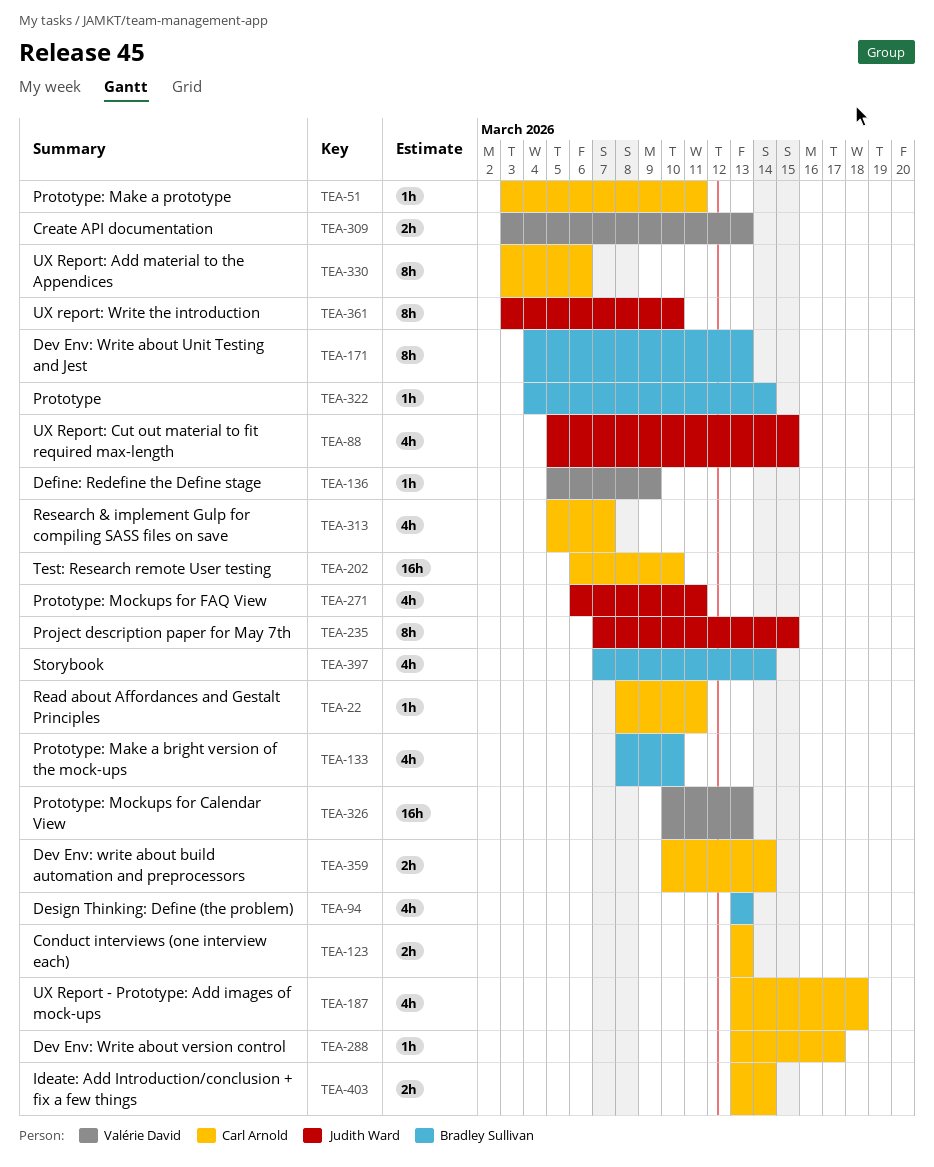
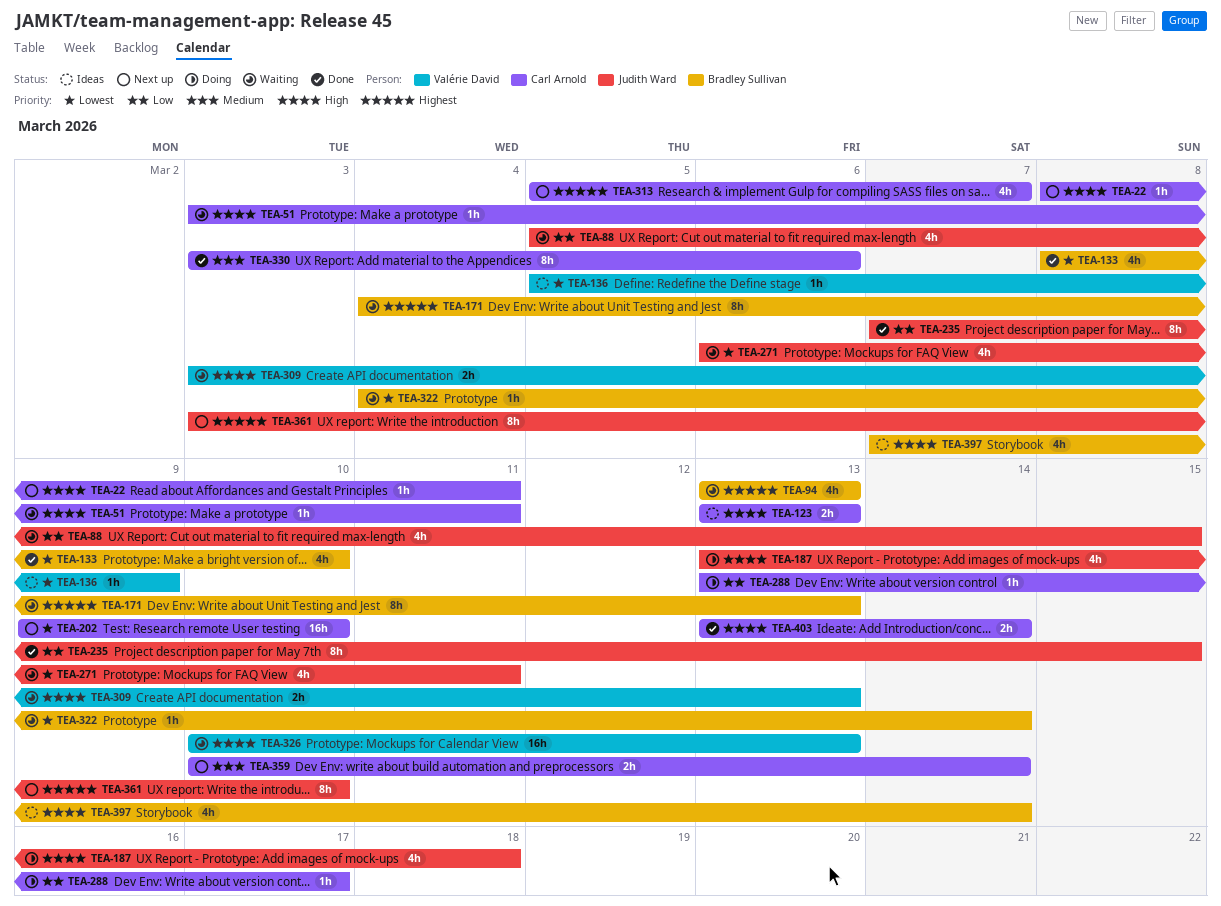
TEA-187, owner: Carl Arnold -> Judith Ward
TEA-202, start: Mar 6 -> Mar 9

